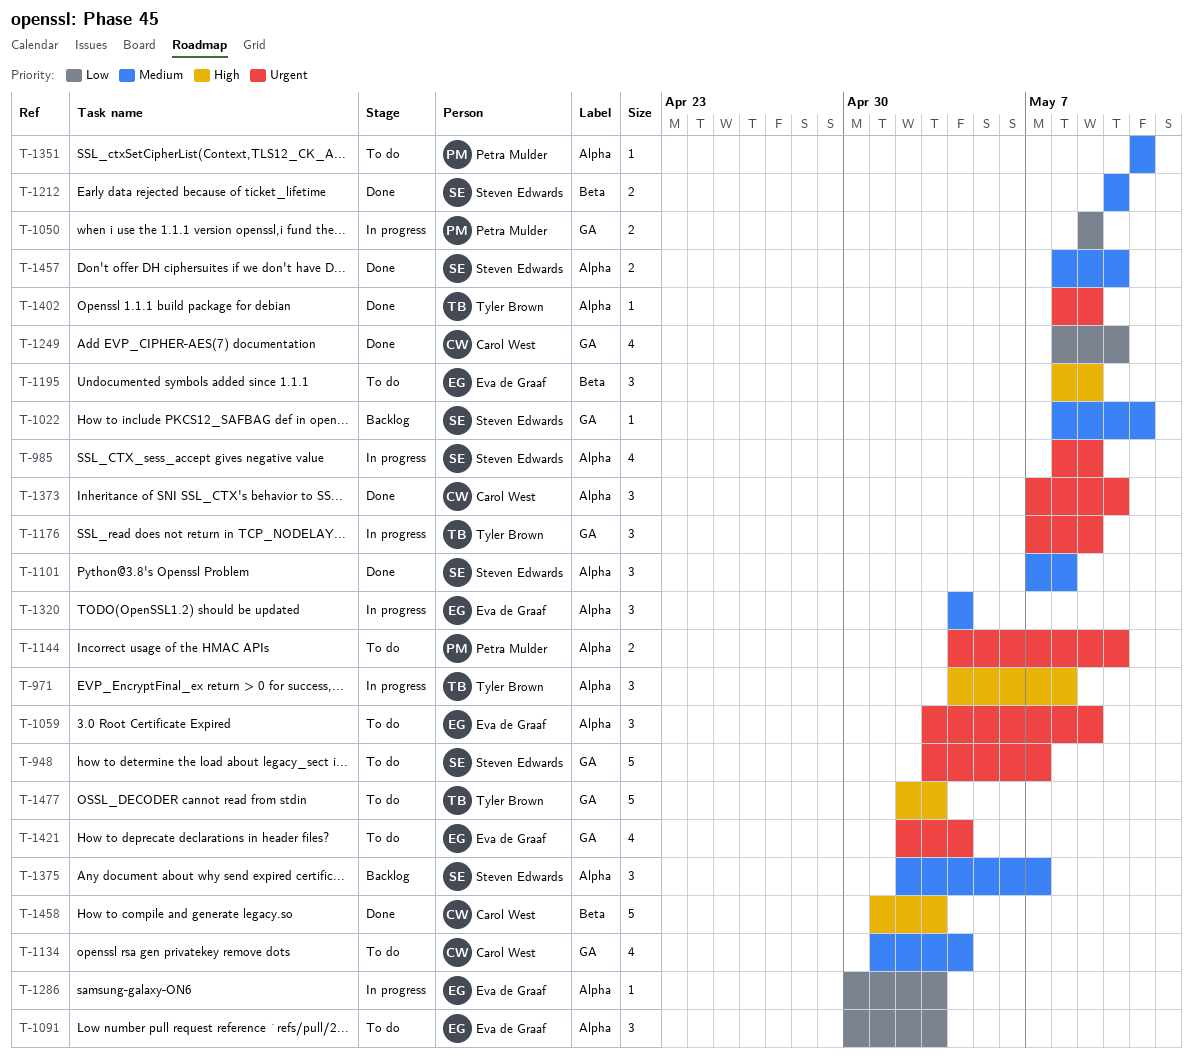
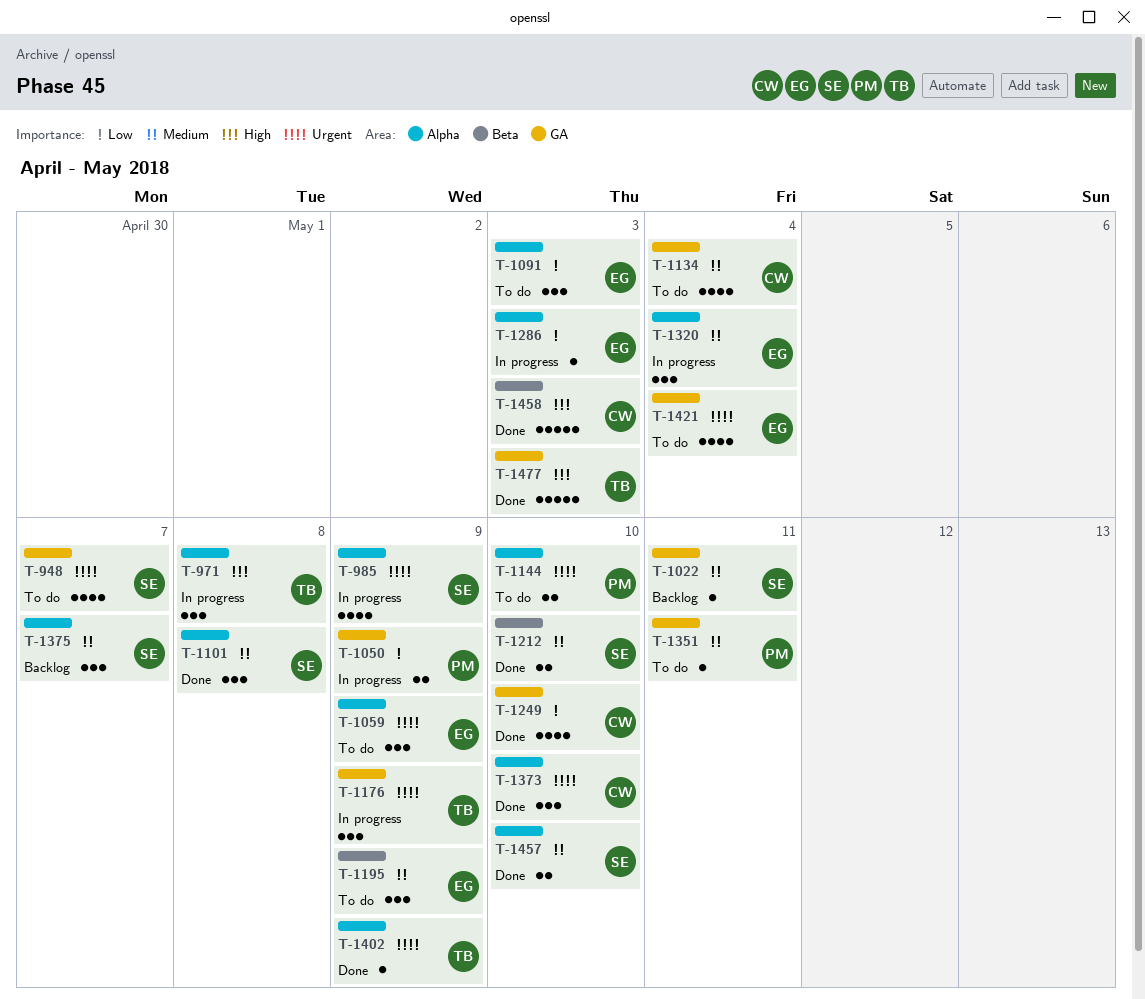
T-948, estimate: 5 -> 4
T-1195, priority: High -> Medium
T-1351, label: Alpha -> GA
T-1477, status: To do -> Done

